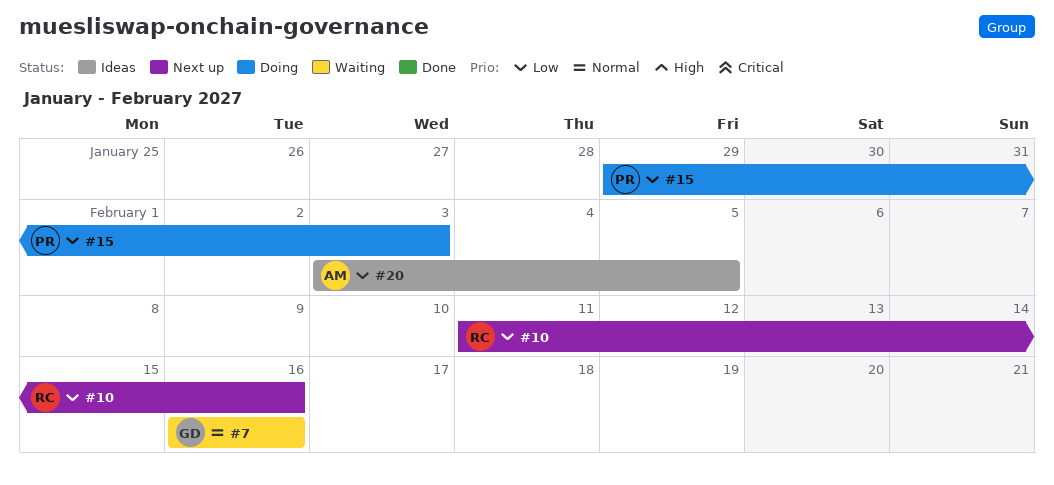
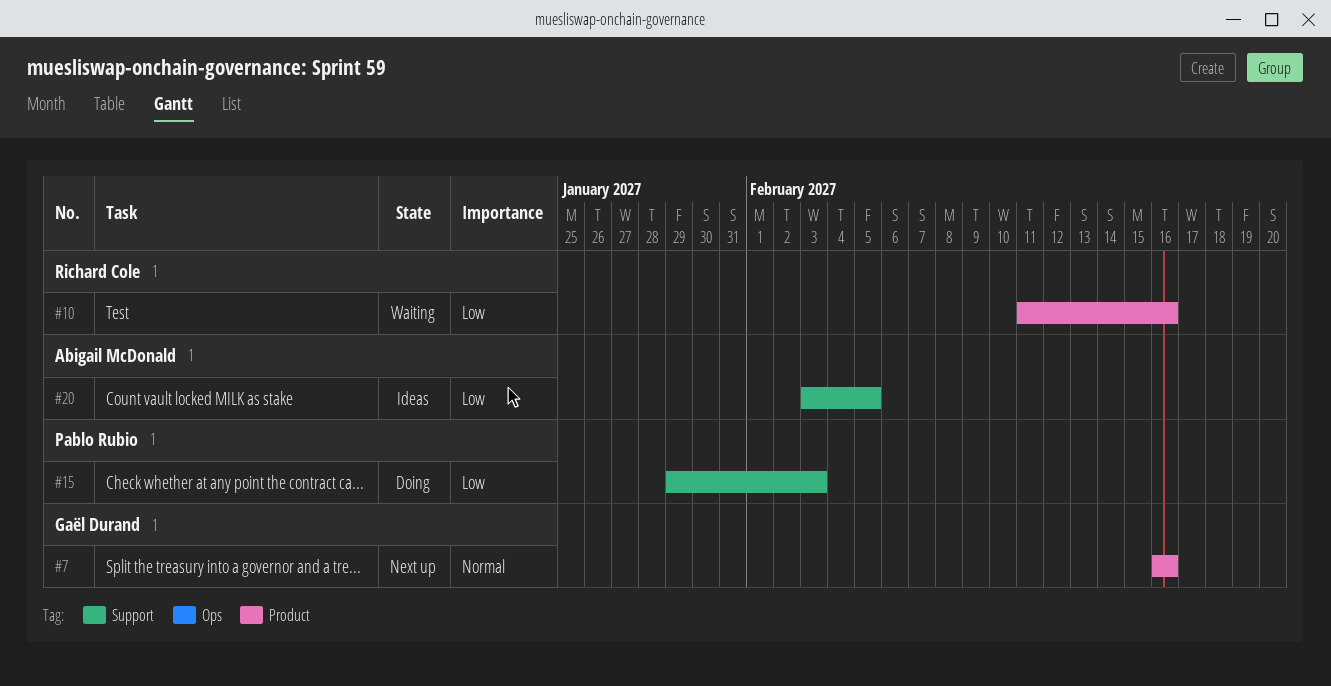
#7, status: Waiting -> Next up
#10, status: Next up -> Waiting

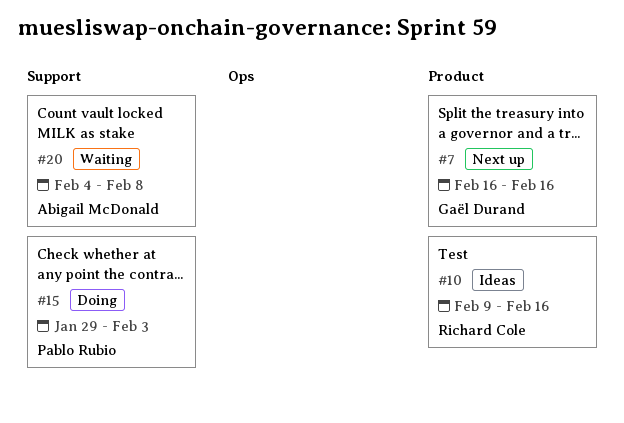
#10, status: Waiting -> Ideas
#10, start: Feb 11 -> Feb 9
#20, status: Ideas -> Waiting
#20, start: Feb 3 -> Feb 4
#20, due: Feb 5 -> Feb 8

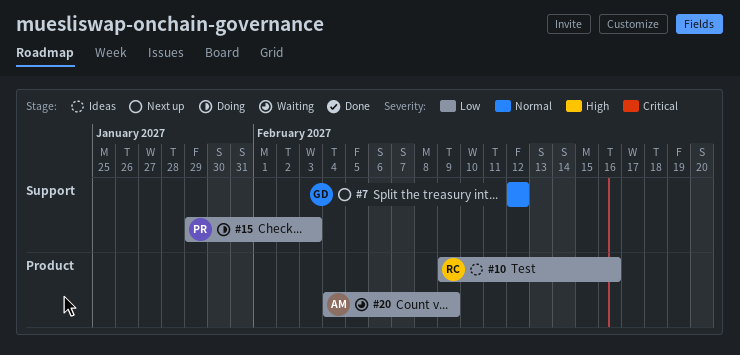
#7, label: Product -> Support
#7, start: Feb 16 -> Feb 12
#7, due: Feb 16 -> Feb 12
#20, label: Support -> Product
#20, due: Feb 8 -> Feb 9

